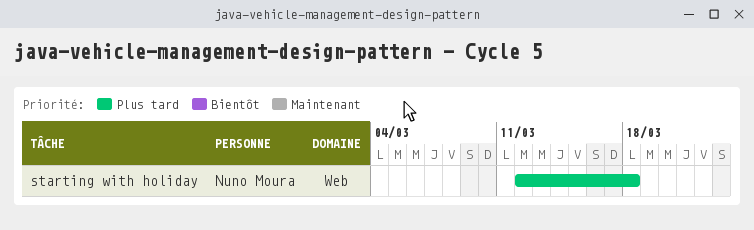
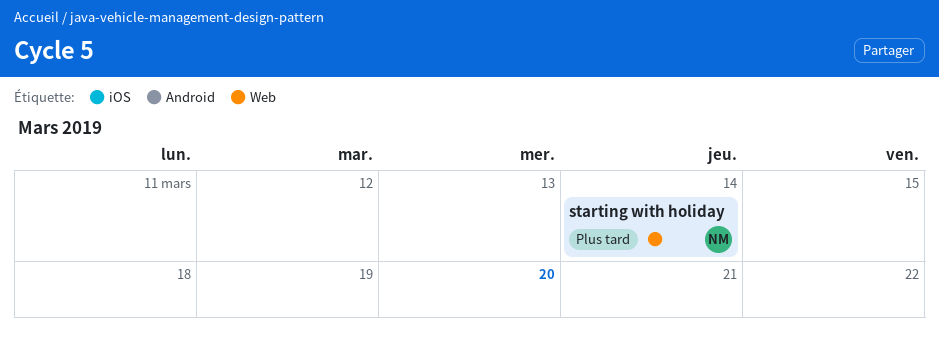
starting with holiday, due: Mar 18 -> Mar 14

